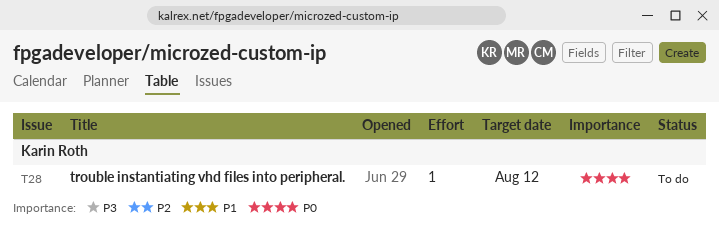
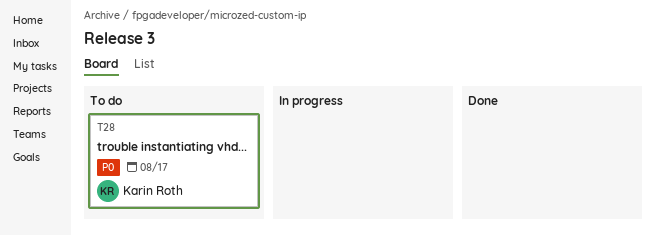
T28, due: Aug 12 -> Aug 17

